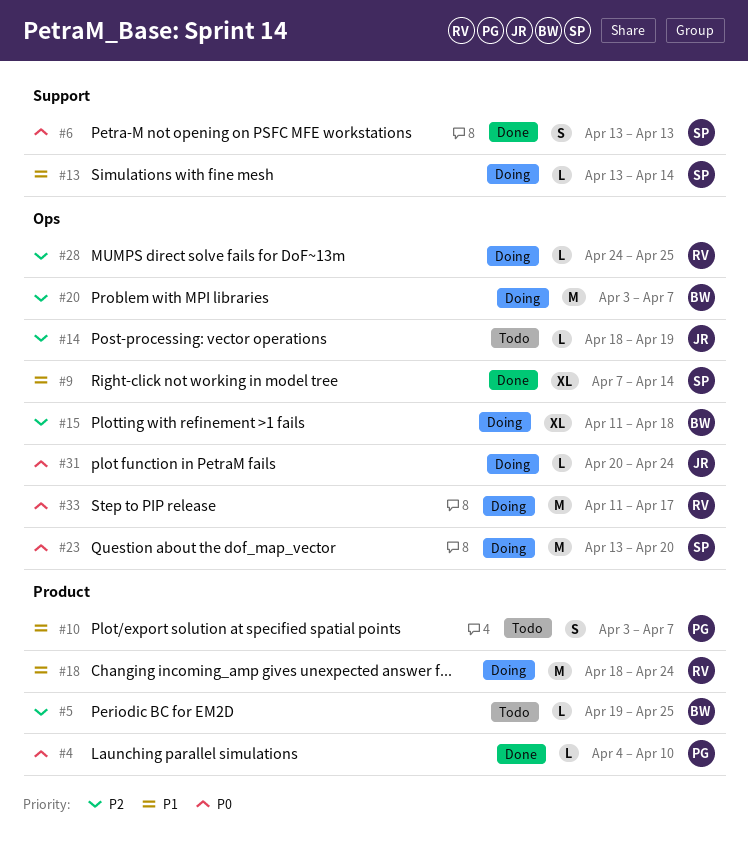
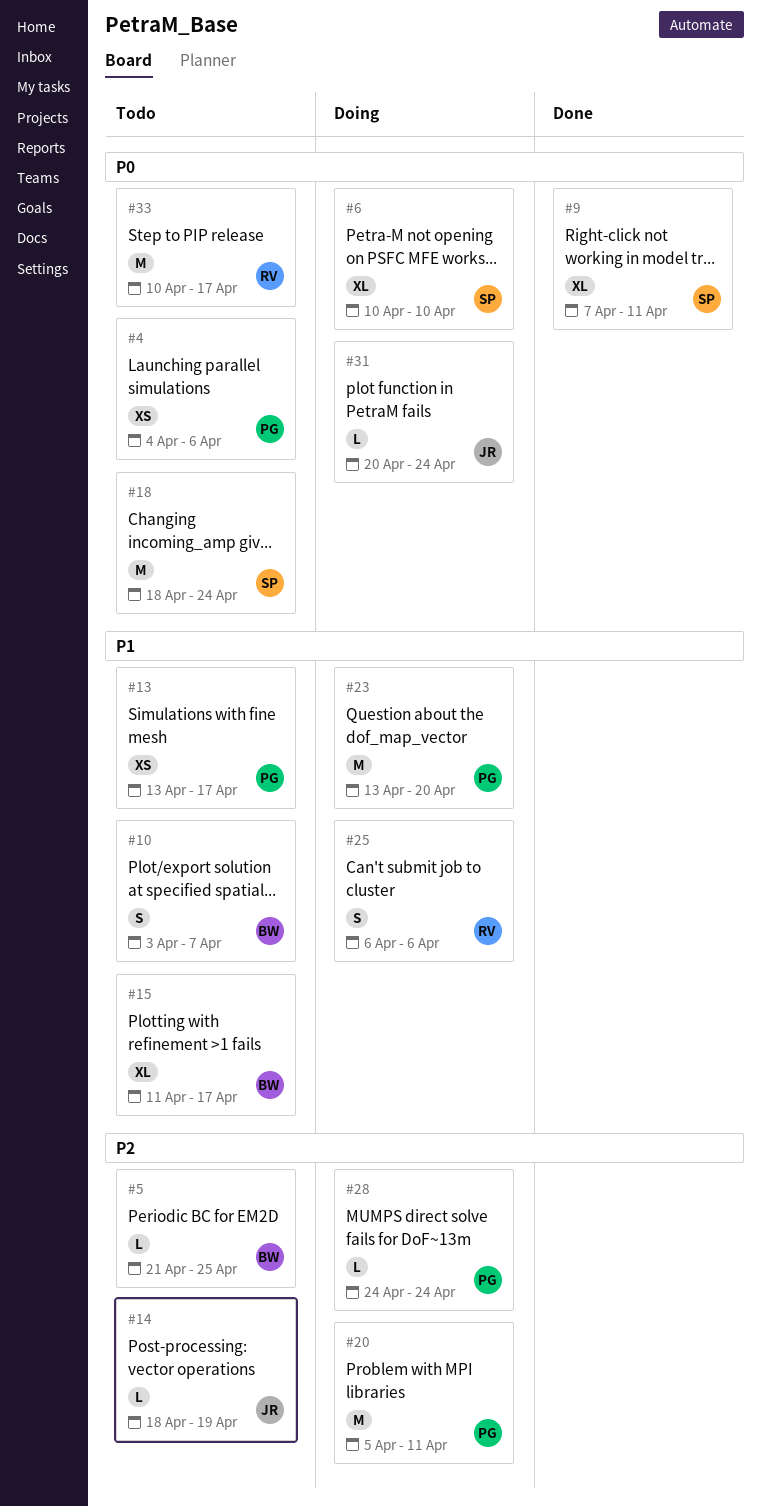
#4, status: Done -> Todo
#4, estimate: L -> XS
#4, due: Apr 10 -> Apr 6
#5, start: Apr 19 -> Apr 21
#6, status: Done -> Doing
#6, estimate: S -> XL
#6, start: Apr 13 -> Apr 10
#6, due: Apr 13 -> Apr 10
#9, priority: P1 -> P0
#9, due: Apr 14 -> Apr 11
#10, owner: PG -> BW
#13, status: Doing -> Todo
#13, owner: SP -> PG
#13, estimate: L -> XS
#13, due: Apr 14 -> Apr 17
#15, status: Doing -> Todo
#15, priority: P2 -> P1
#15, due: Apr 18 -> Apr 17
#18, status: Doing -> Todo
#18, owner: RV -> SP
#18, priority: P1 -> P0
#20, owner: BW -> PG
#20, start: Apr 3 -> Apr 5
#20, due: Apr 7 -> Apr 11
#23, owner: SP -> PG
#23, priority: P0 -> P1
#25: none -> present
#28, owner: RV -> PG
#28, due: Apr 25 -> Apr 24
#33, status: Doing -> Todo
#33, start: Apr 11 -> Apr 10

